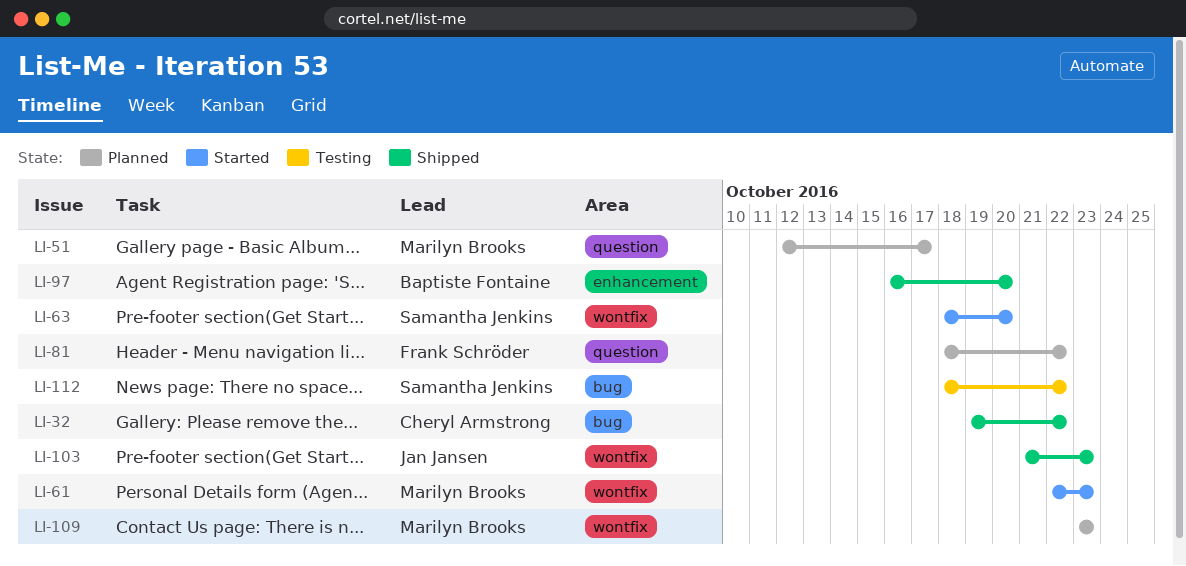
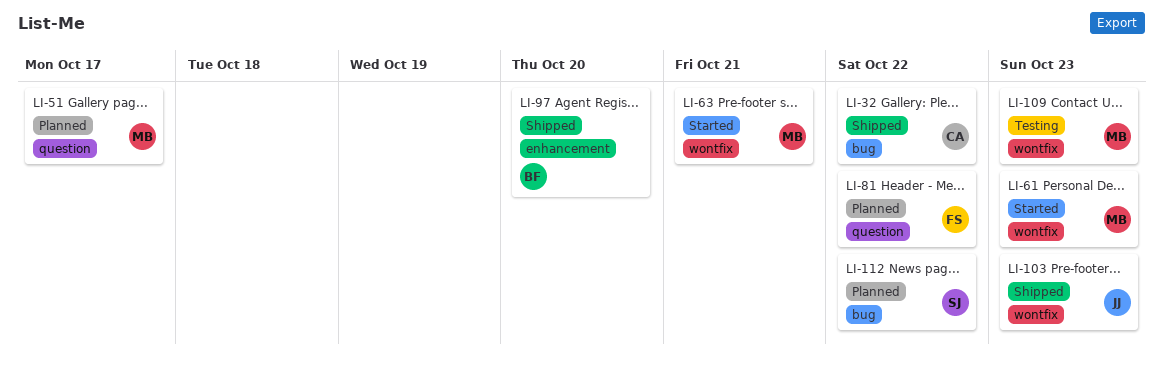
LI-63, owner: Samantha Jenkins -> Marilyn Brooks
LI-63, due: Oct 20 -> Oct 21
LI-109, status: Planned -> Testing
LI-112, status: Testing -> Planned

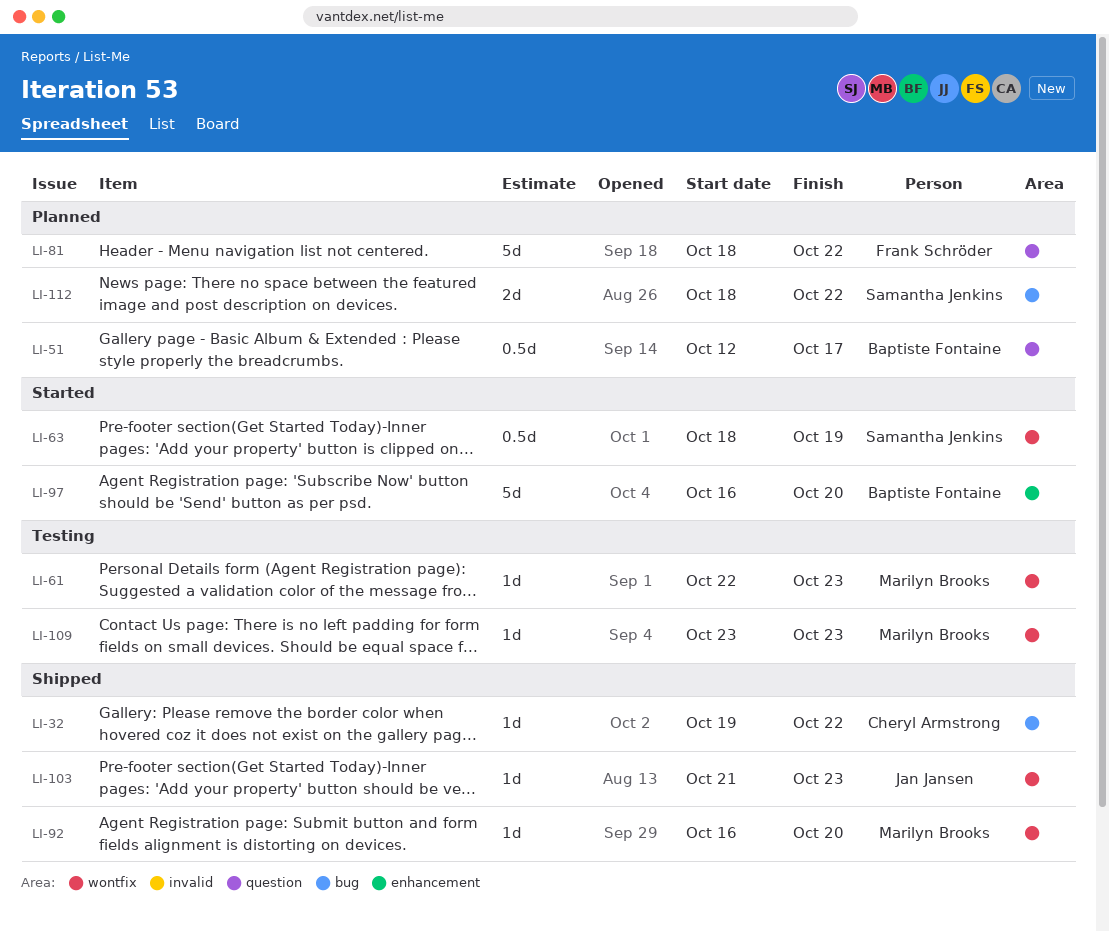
LI-51, owner: Marilyn Brooks -> Baptiste Fontaine
LI-61, status: Started -> Testing
LI-63, owner: Marilyn Brooks -> Samantha Jenkins
LI-63, due: Oct 21 -> Oct 19
LI-92: none -> present
LI-97, status: Shipped -> Started

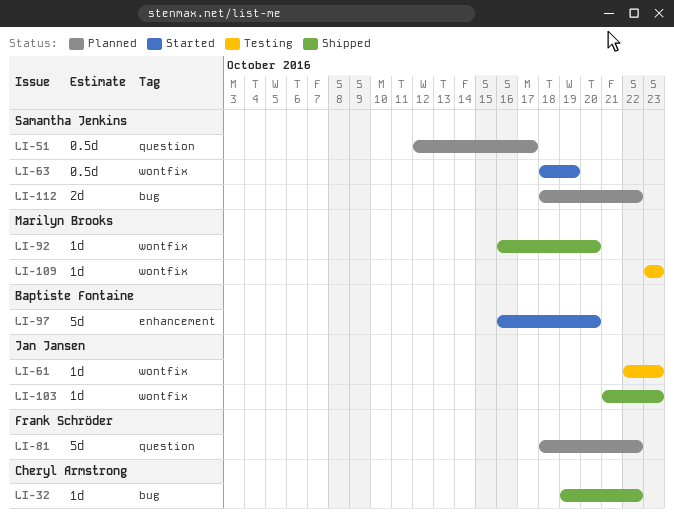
LI-51, owner: Baptiste Fontaine -> Samantha Jenkins
LI-61, owner: Marilyn Brooks -> Jan Jansen

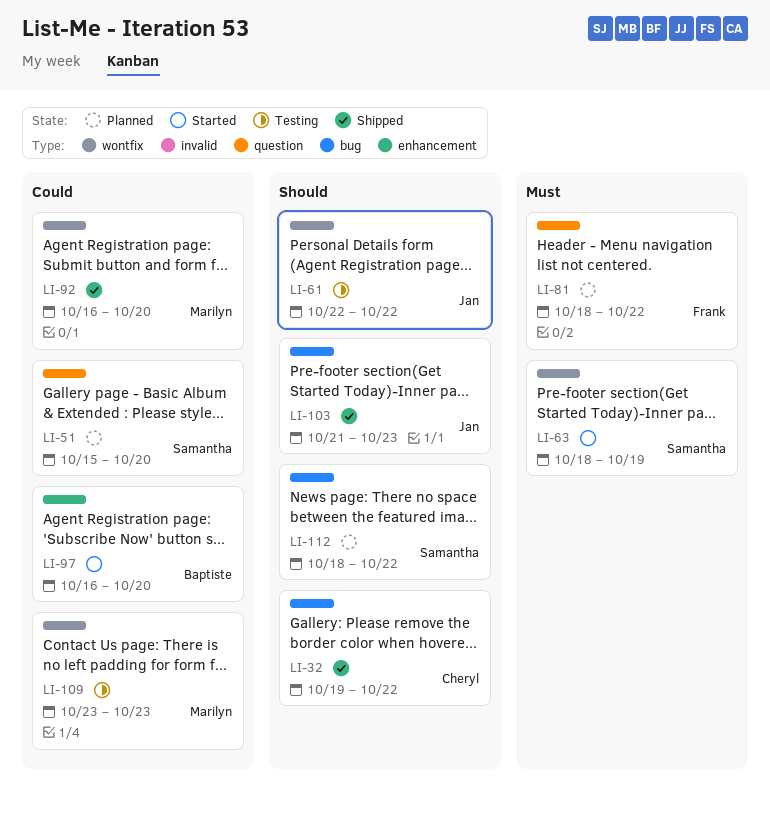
LI-51, start: Oct 12 -> Oct 15
LI-51, due: Oct 17 -> Oct 20
LI-61, due: Oct 23 -> Oct 22
LI-103, label: wontfix -> bug

